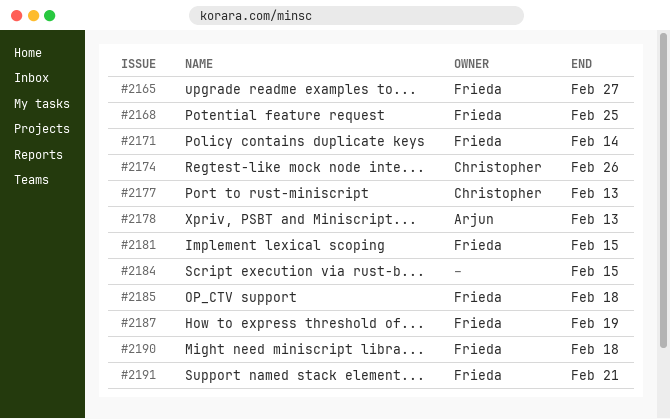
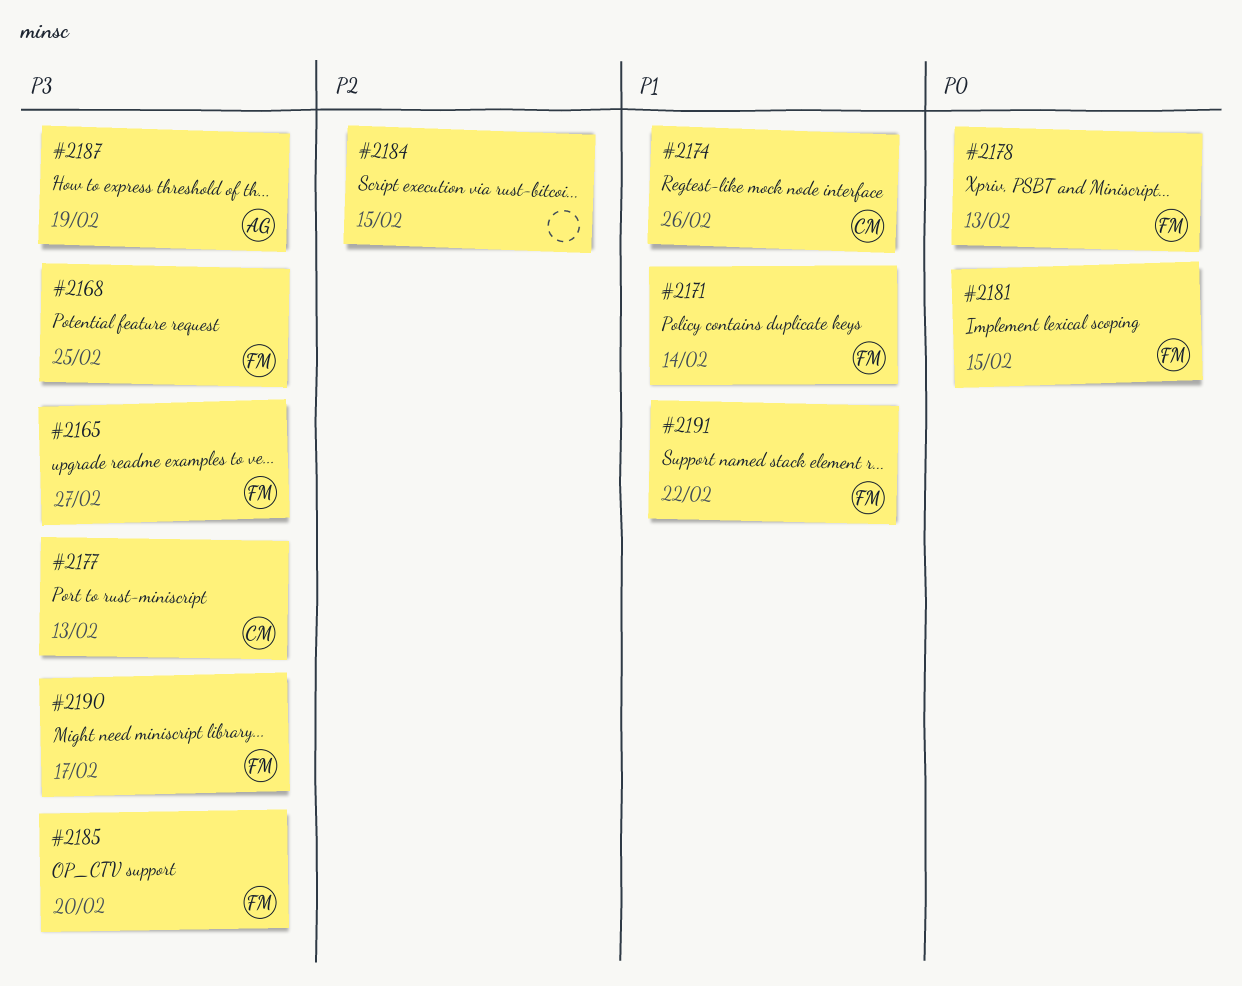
#2178, owner: Arjun -> Frieda
#2185, due: Feb 18 -> Feb 20
#2187, owner: Frieda -> Arjun
#2190, due: Feb 18 -> Feb 17
#2191, due: Feb 21 -> Feb 22

